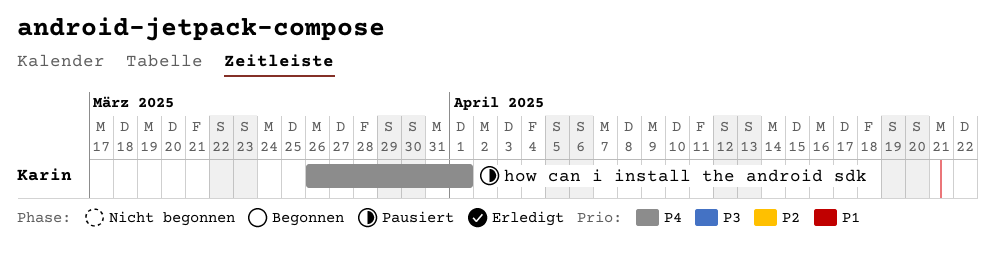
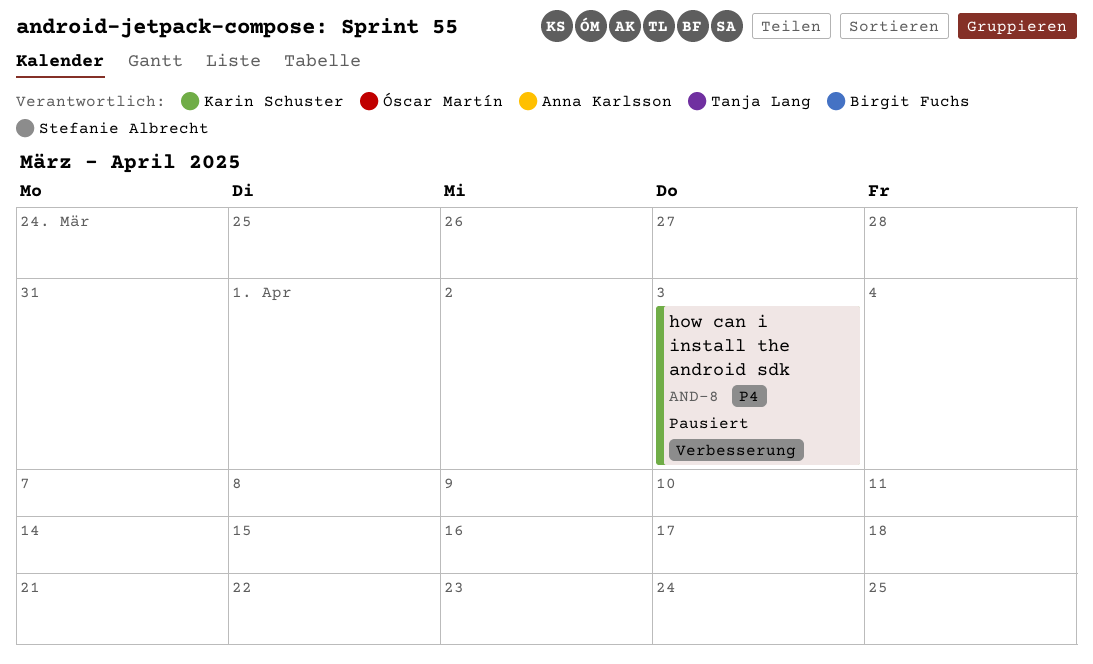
how can i install the android sdk, due: Apr 1 -> Apr 3

